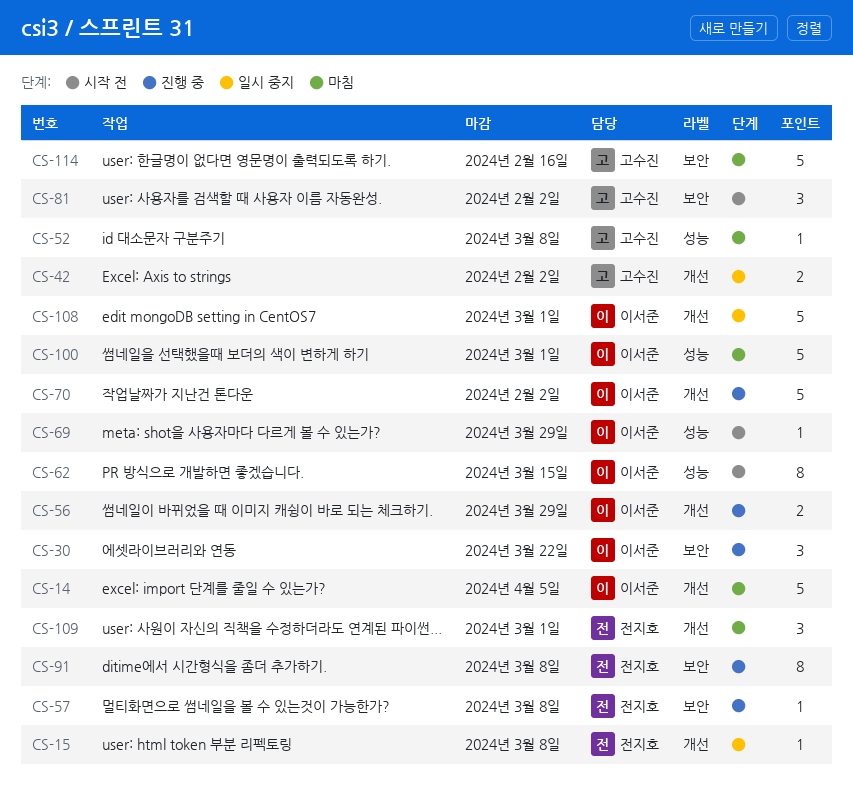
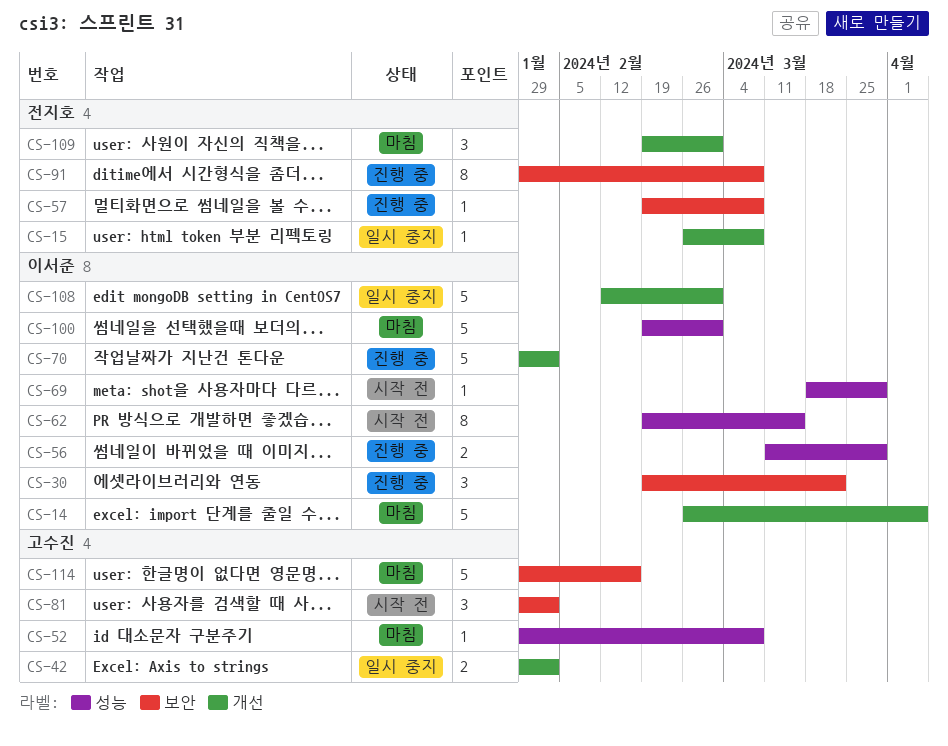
CS-56, label: 개선 -> 성능

